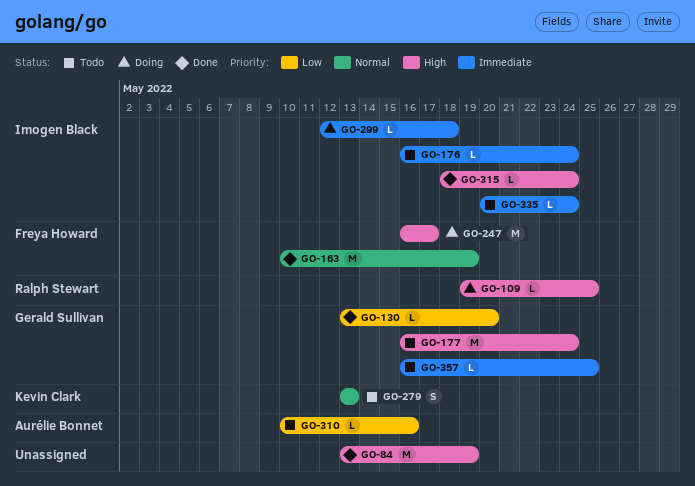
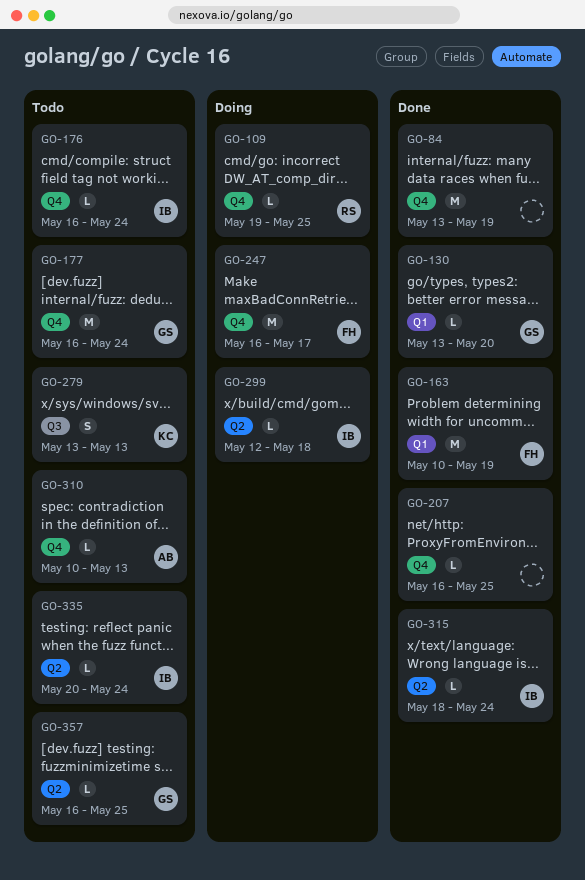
GO-207: none -> present
GO-310, due: May 16 -> May 13

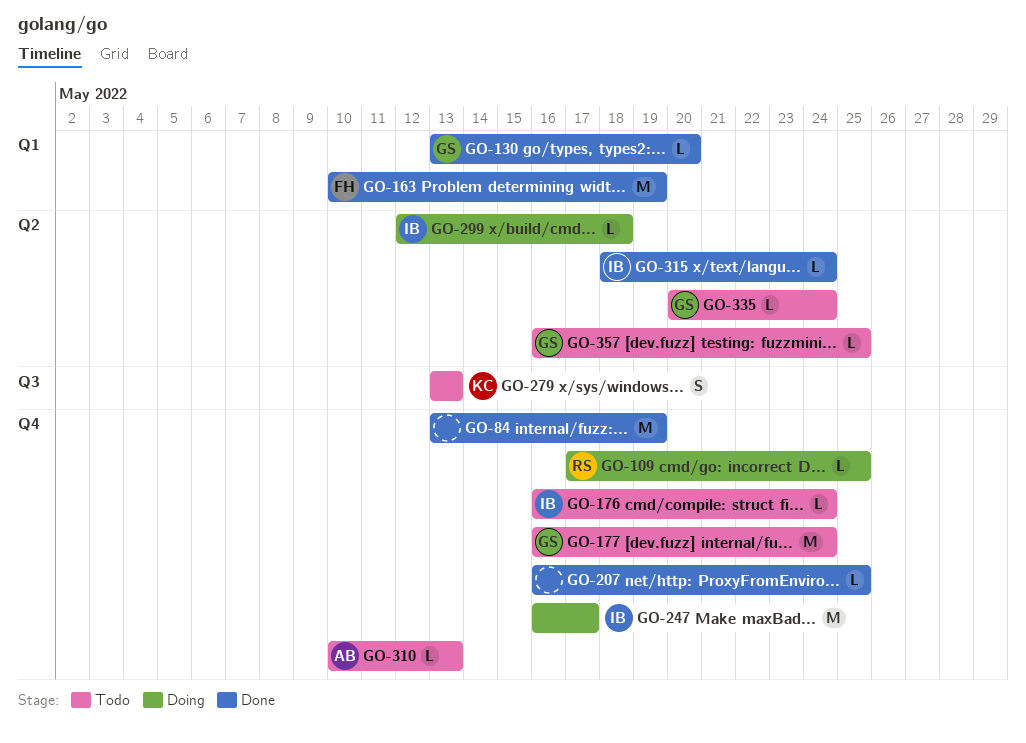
GO-109, start: May 19 -> May 17
GO-247, owner: FH -> IB
GO-335, owner: IB -> GS

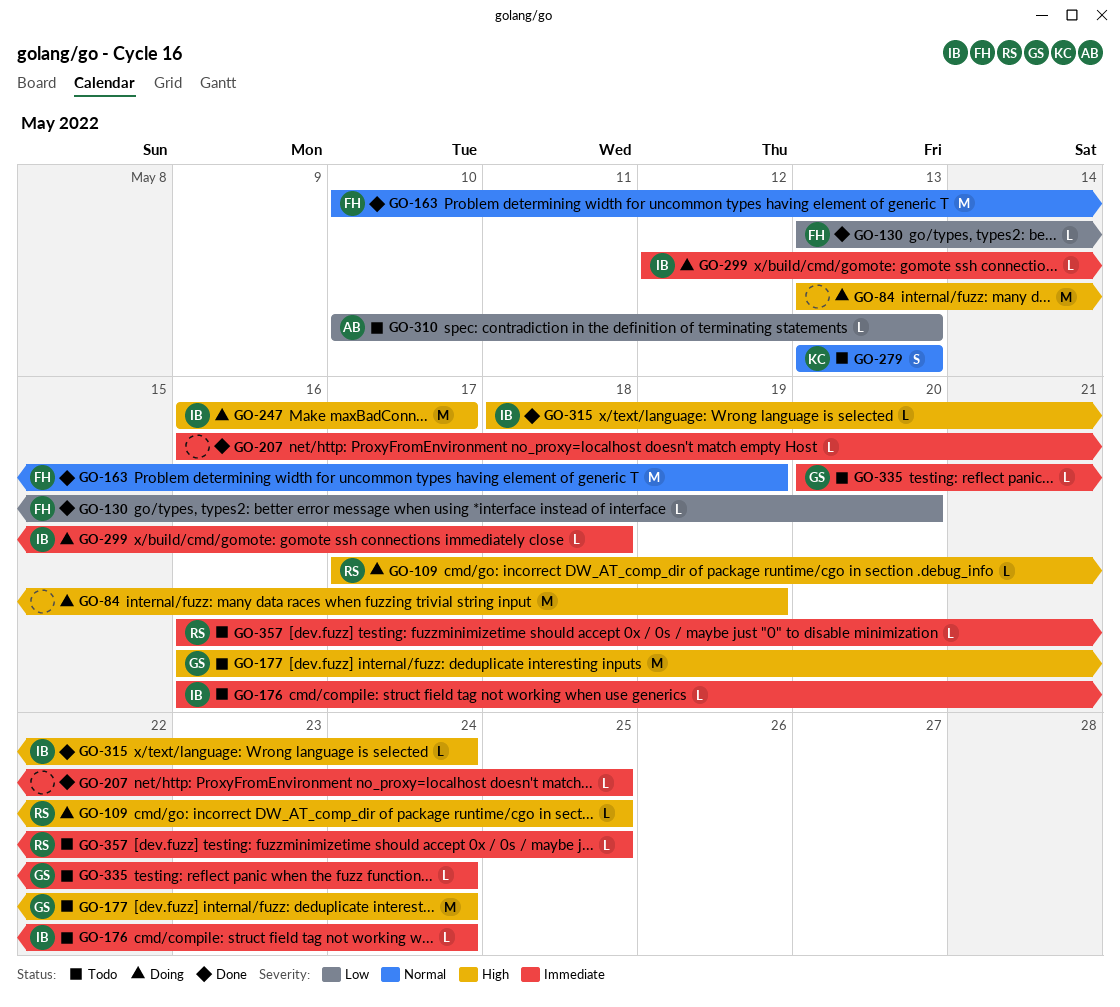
GO-84, status: Done -> Doing
GO-130, owner: GS -> FH
GO-357, owner: GS -> RS

